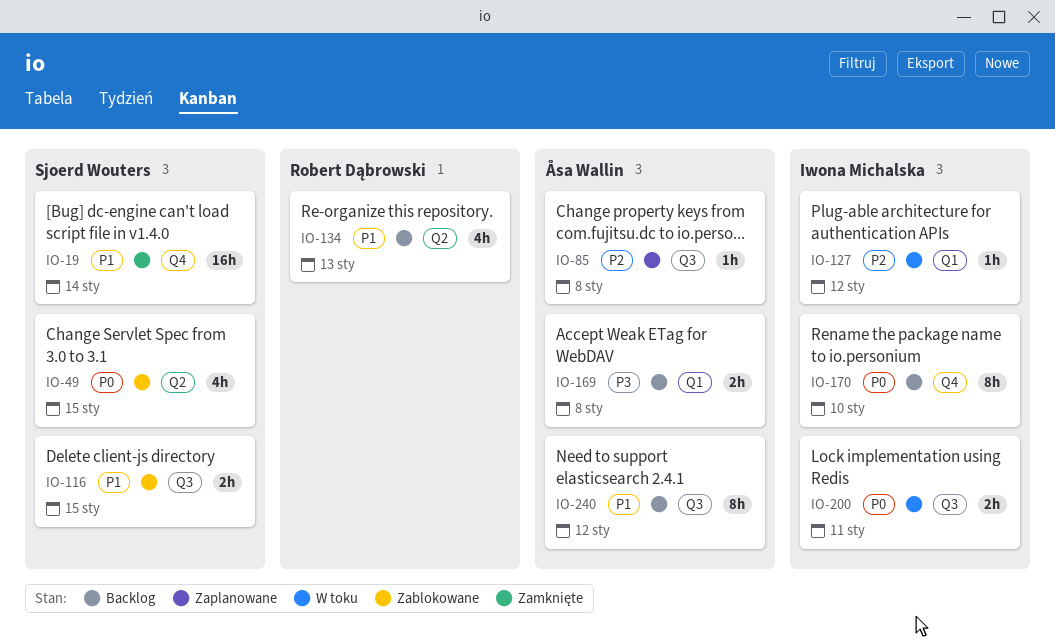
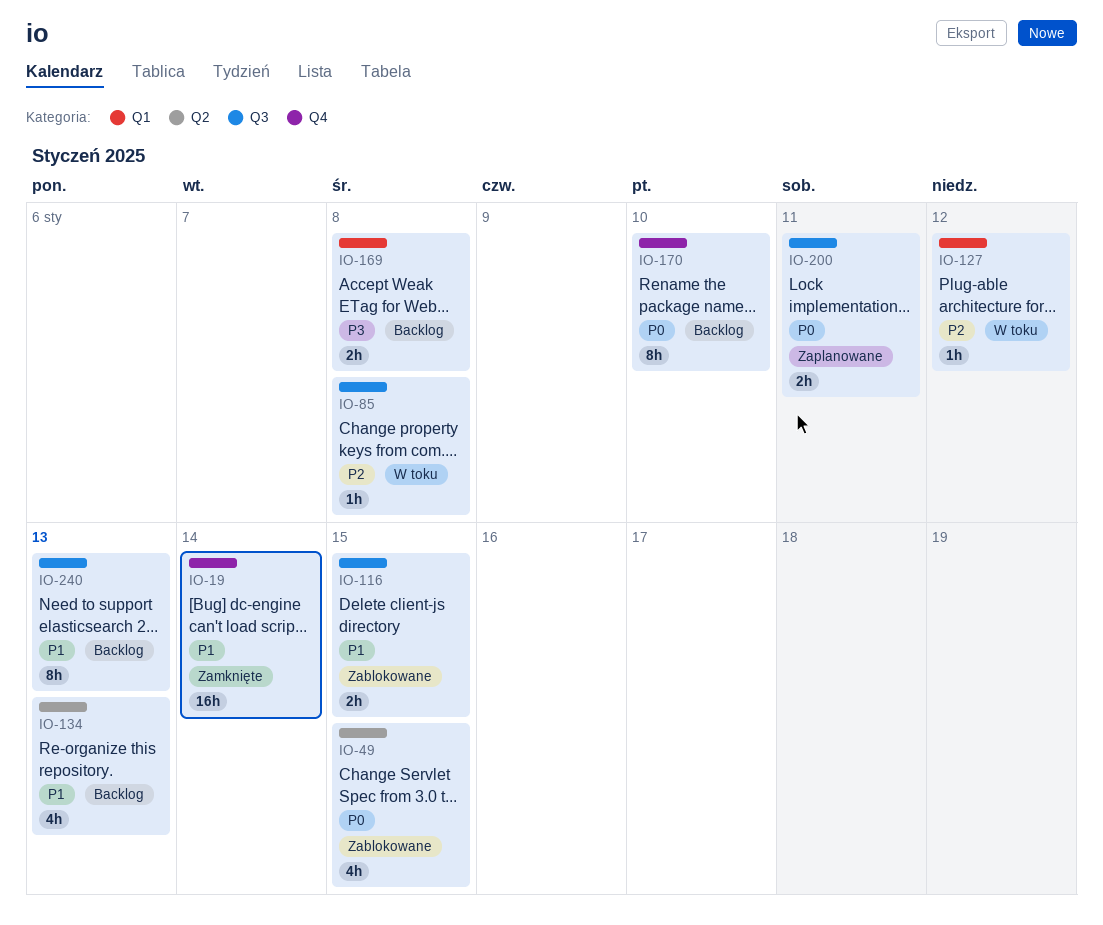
IO-85, status: Zaplanowane -> W toku
IO-200, status: W toku -> Zaplanowane
IO-240, due: Jan 12 -> Jan 13

